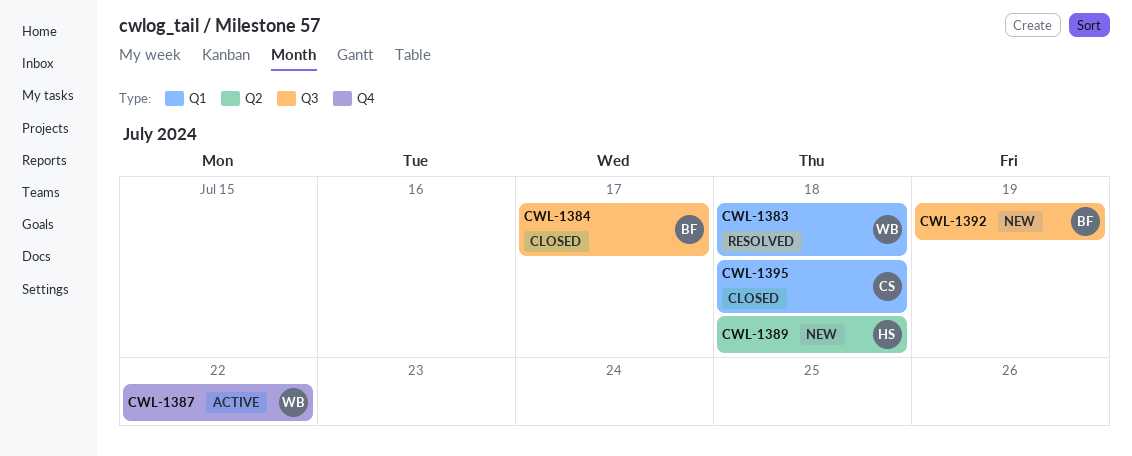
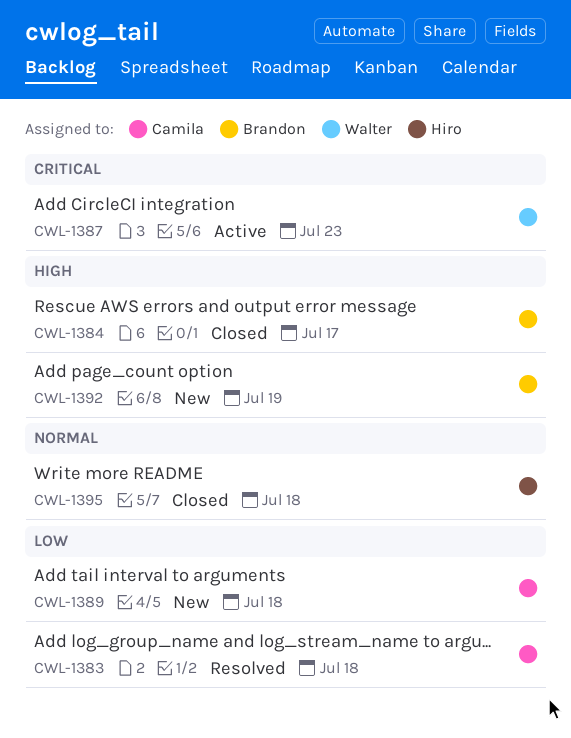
CWL-1383, owner: Walter -> Camila
CWL-1387, due: Jul 22 -> Jul 23
CWL-1389, owner: Hiro -> Camila
CWL-1395, owner: Camila -> Hiro

